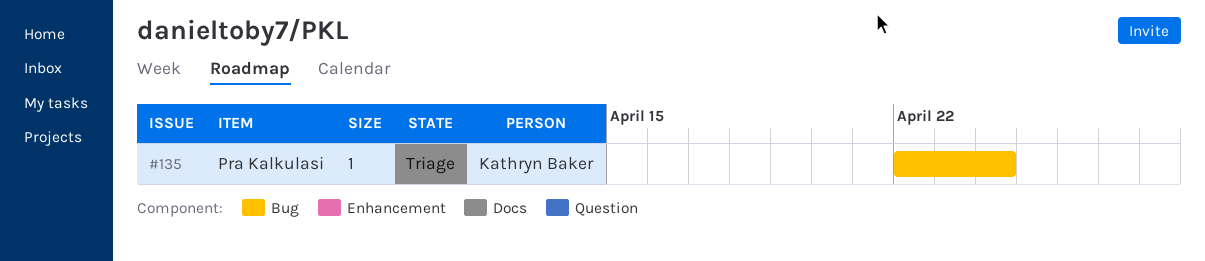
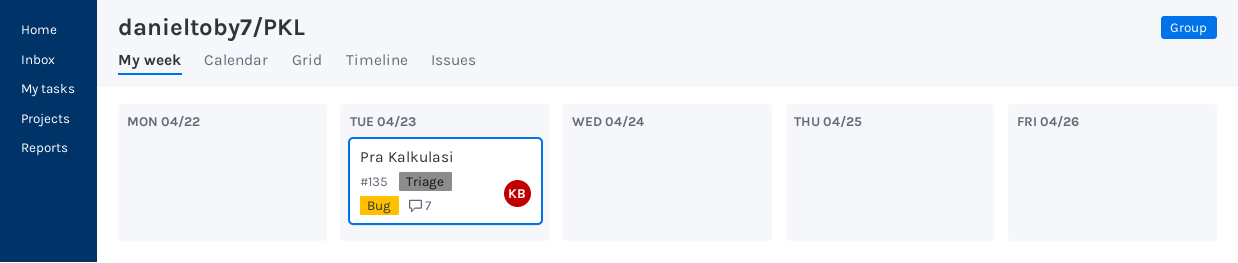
#135, due: Apr 24 -> Apr 23

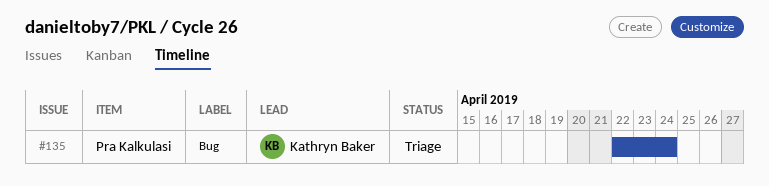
#135, due: Apr 23 -> Apr 24

